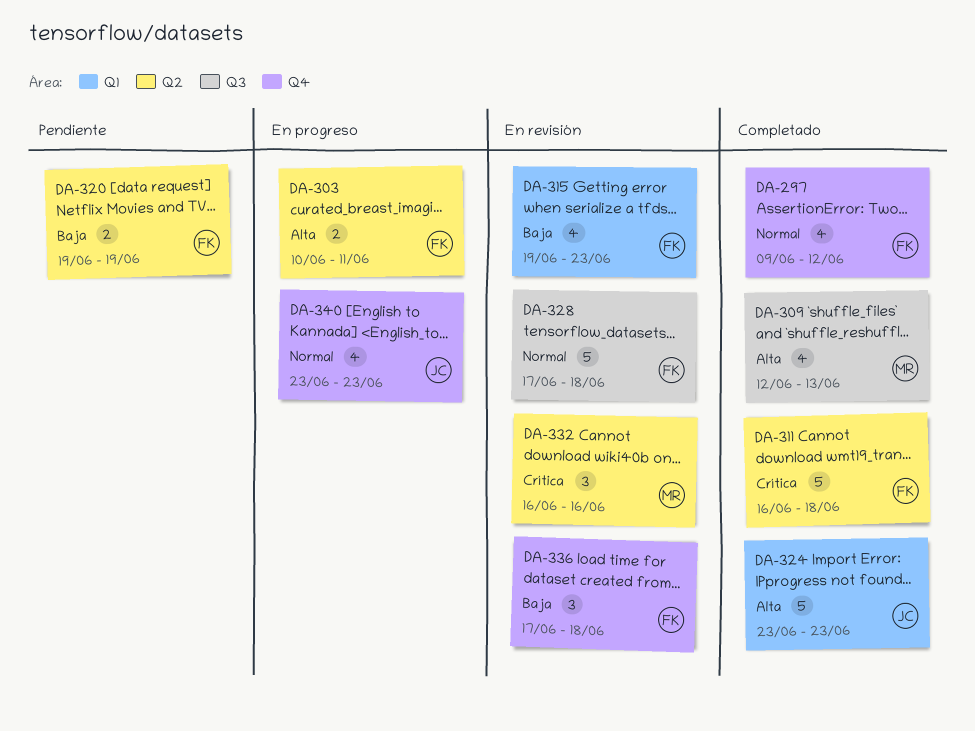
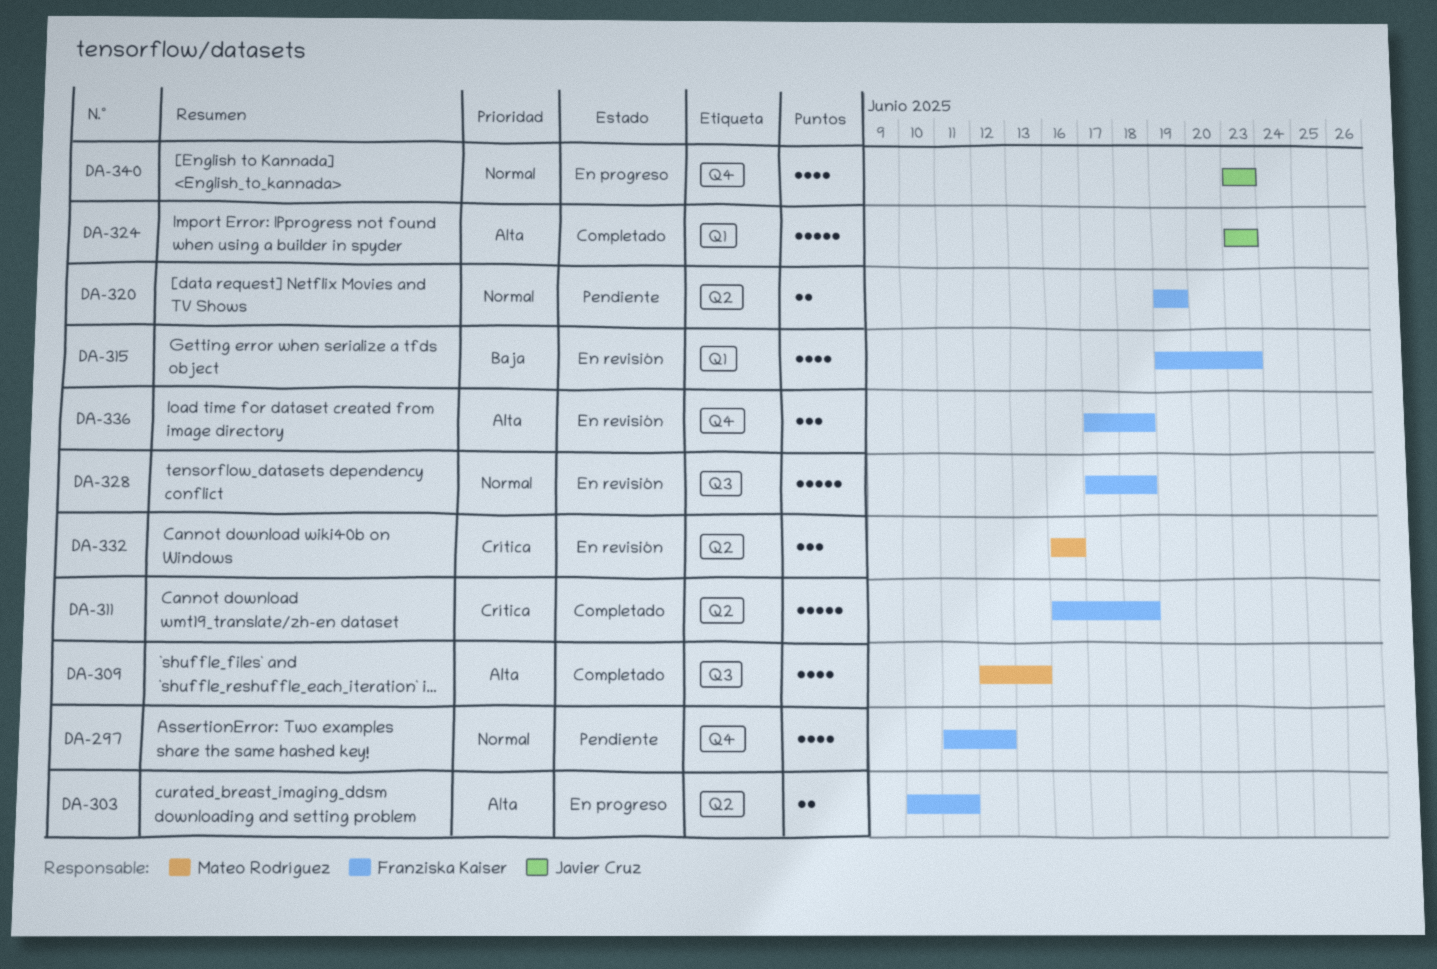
DA-297, status: Completado -> Pendiente
DA-297, start: Jun 9 -> Jun 11
DA-320, priority: Baja -> Normal
DA-336, priority: Baja -> Alta

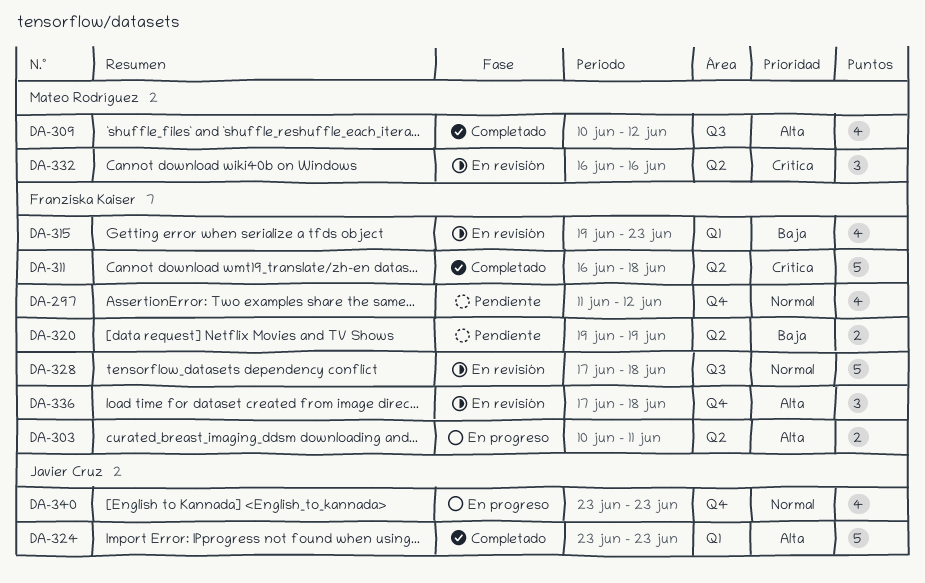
DA-309, start: Jun 12 -> Jun 10
DA-309, due: Jun 13 -> Jun 12
DA-320, priority: Normal -> Baja

